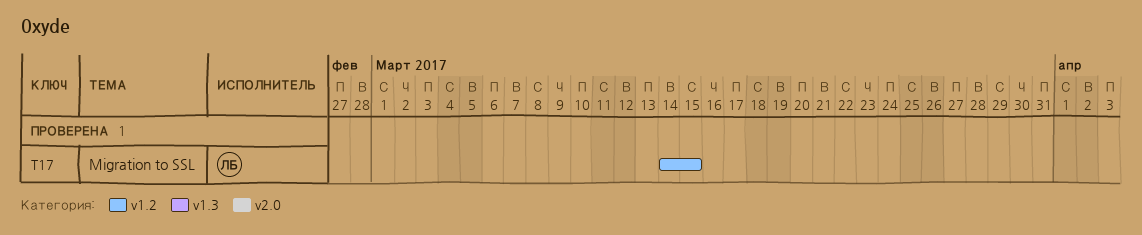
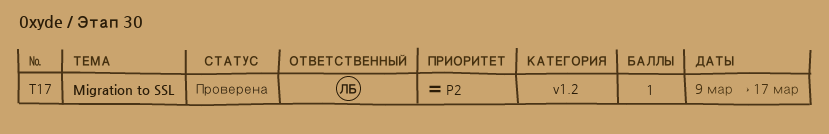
T17, start: Mar 14 -> Mar 9
T17, due: Mar 15 -> Mar 17

